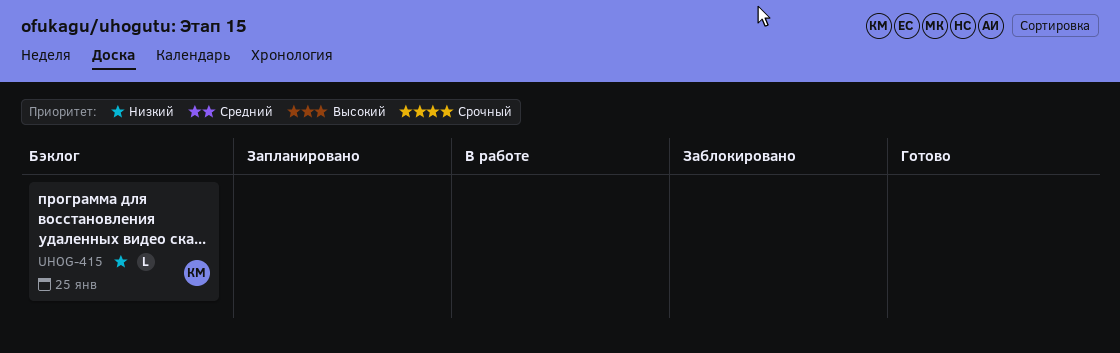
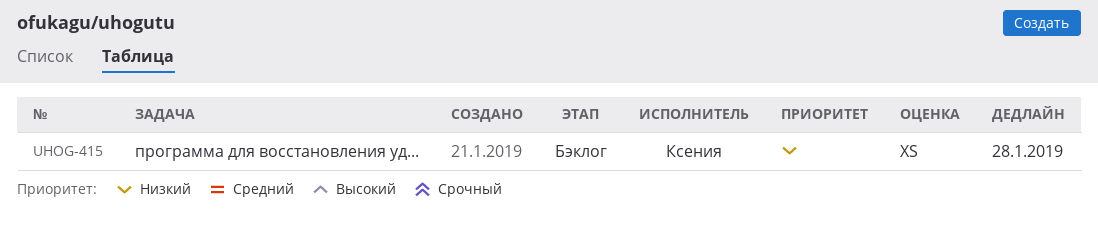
UHOG-415, estimate: L -> XS
UHOG-415, due: Jan 25 -> Jan 28

